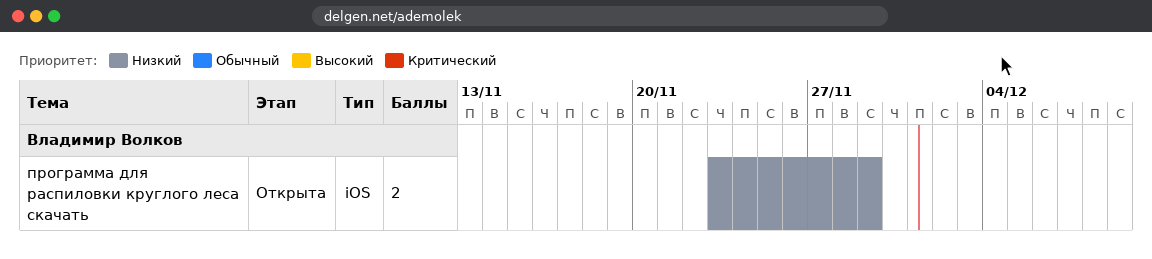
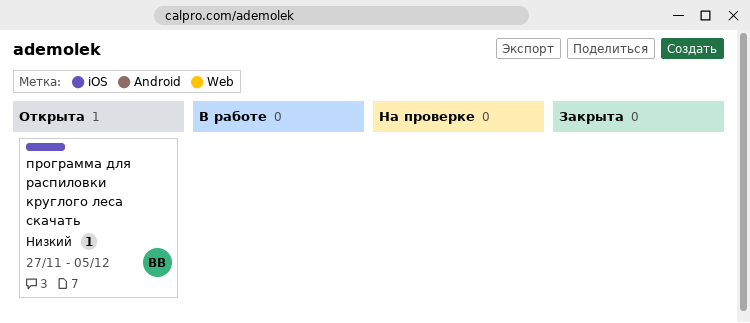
программа для распиловки круглого леса скачать, estimate: 2 -> 1
программа для распиловки круглого леса скачать, start: Nov 23 -> Nov 27
программа для распиловки круглого леса скачать, due: Nov 29 -> Dec 5

